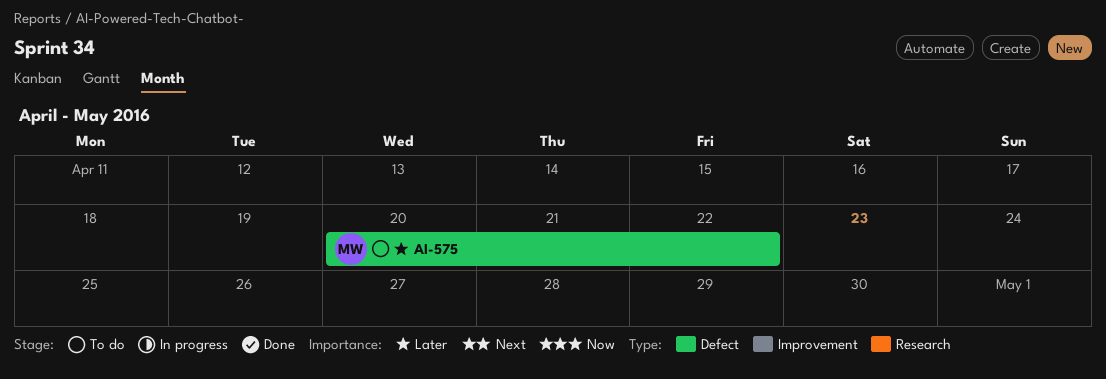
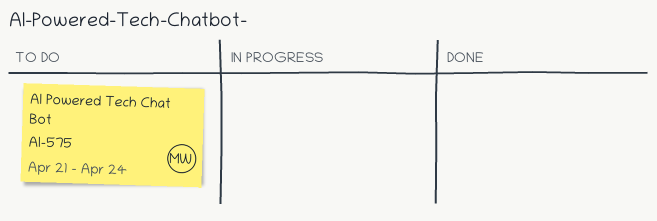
AI-575, start: Apr 20 -> Apr 21
AI-575, due: Apr 22 -> Apr 24

